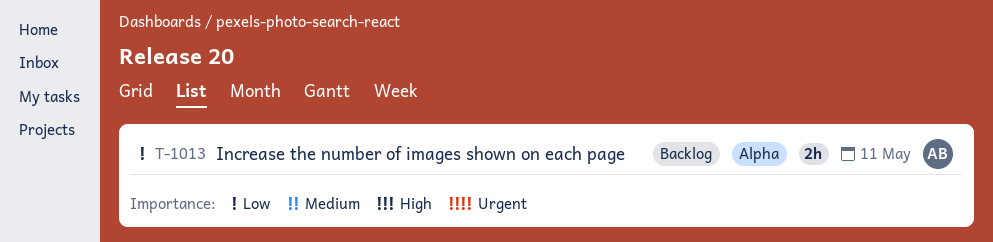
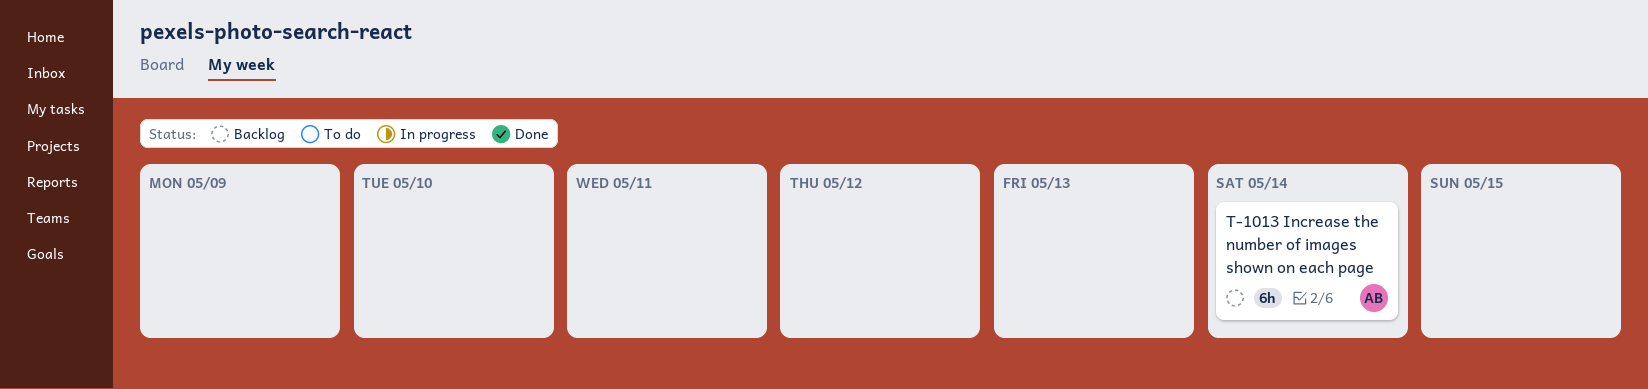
T-1013, estimate: 2h -> 6h
T-1013, due: May 11 -> May 14

